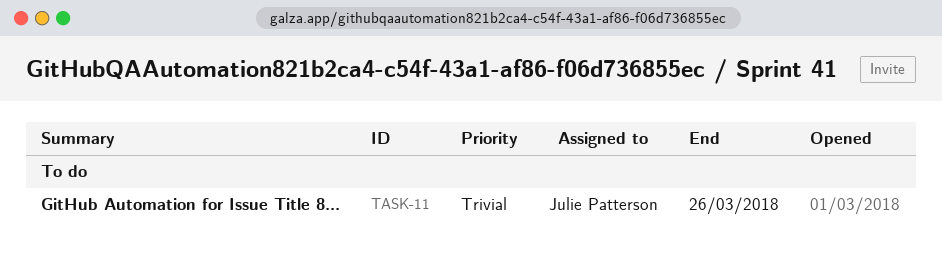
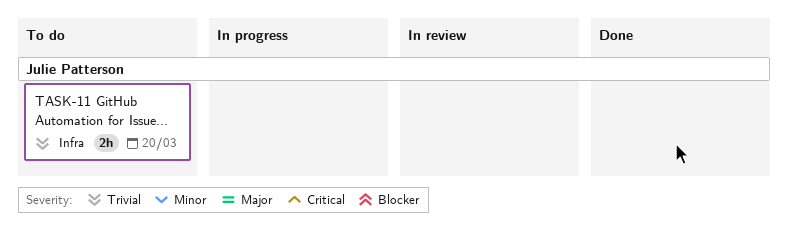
TASK-11, due: Mar 26 -> Mar 20

